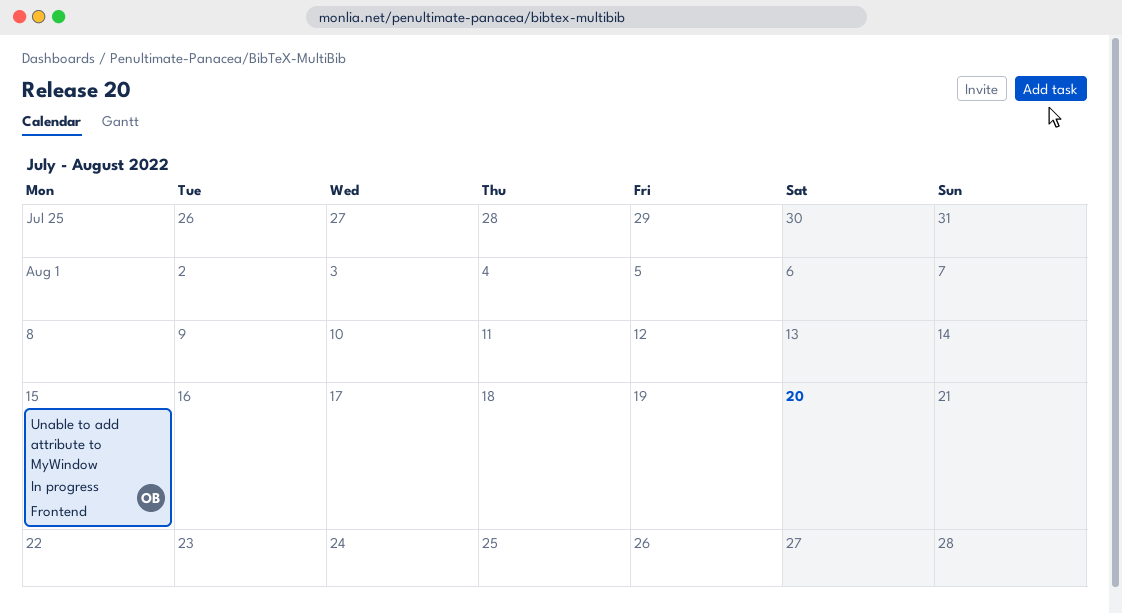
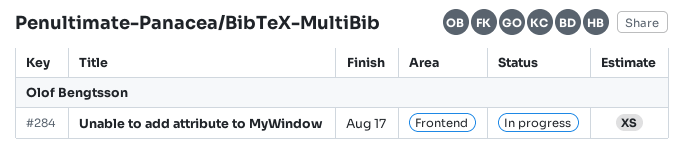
Unable to add attribute to MyWindow, due: Aug 15 -> Aug 17

